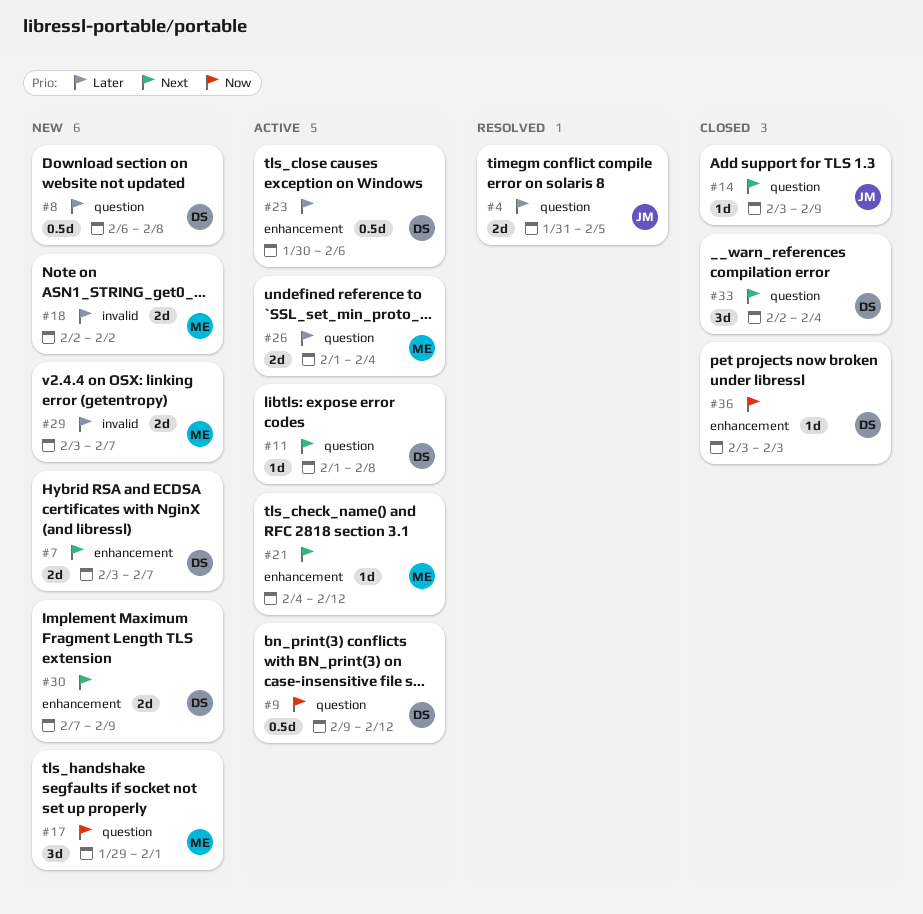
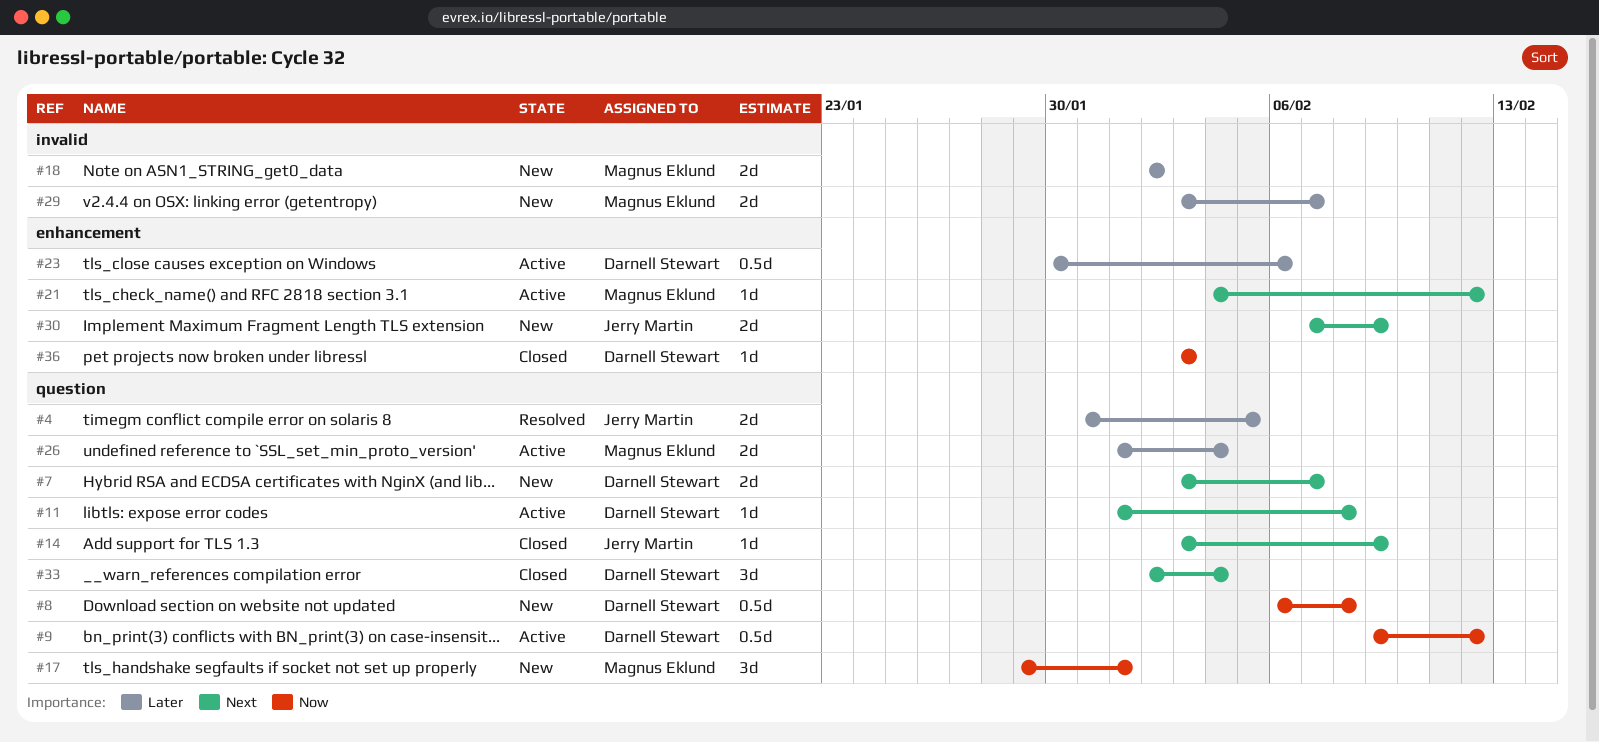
#7, label: enhancement -> question
#8, priority: Later -> Now
#30, owner: Darnell Stewart -> Jerry Martin

